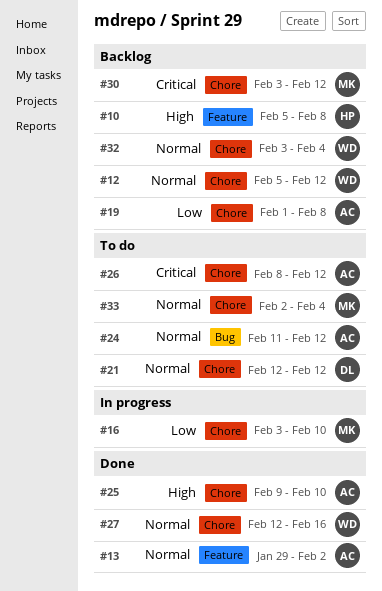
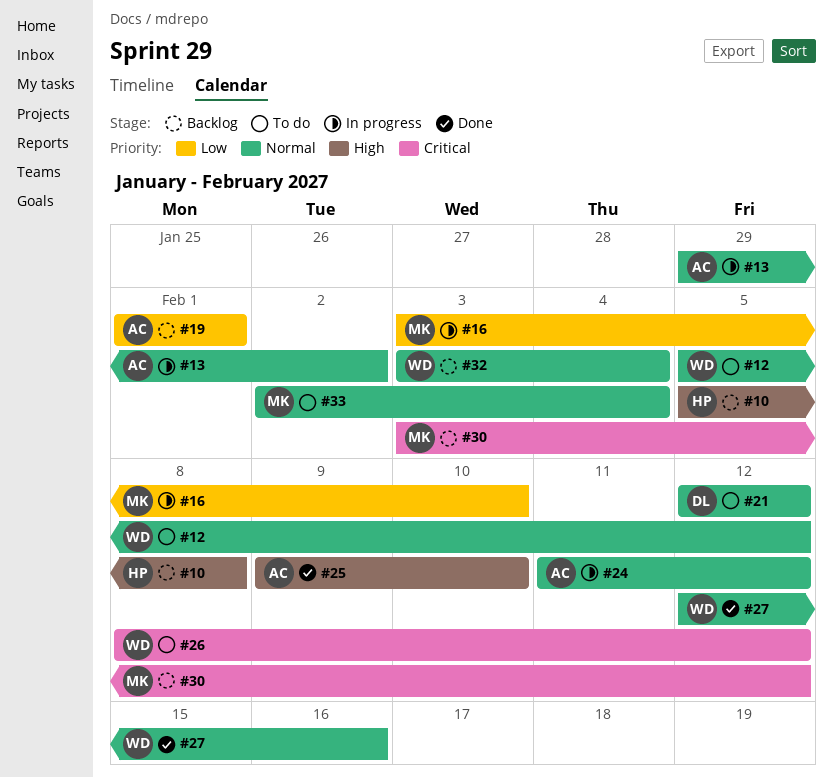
#12, status: Backlog -> To do
#13, status: Done -> In progress
#19, due: Feb 8 -> Feb 1
#24, status: To do -> In progress
#26, owner: AC -> WD

